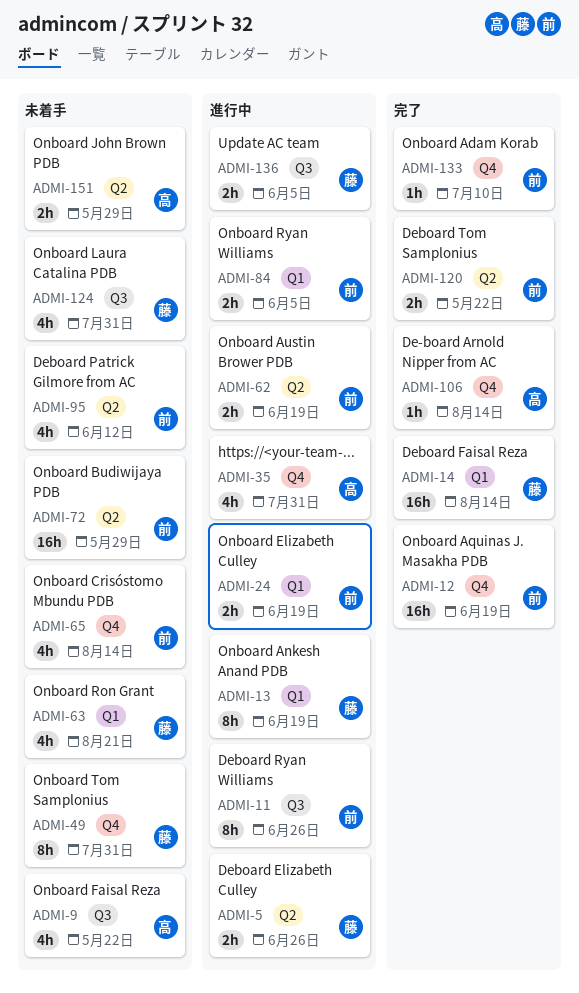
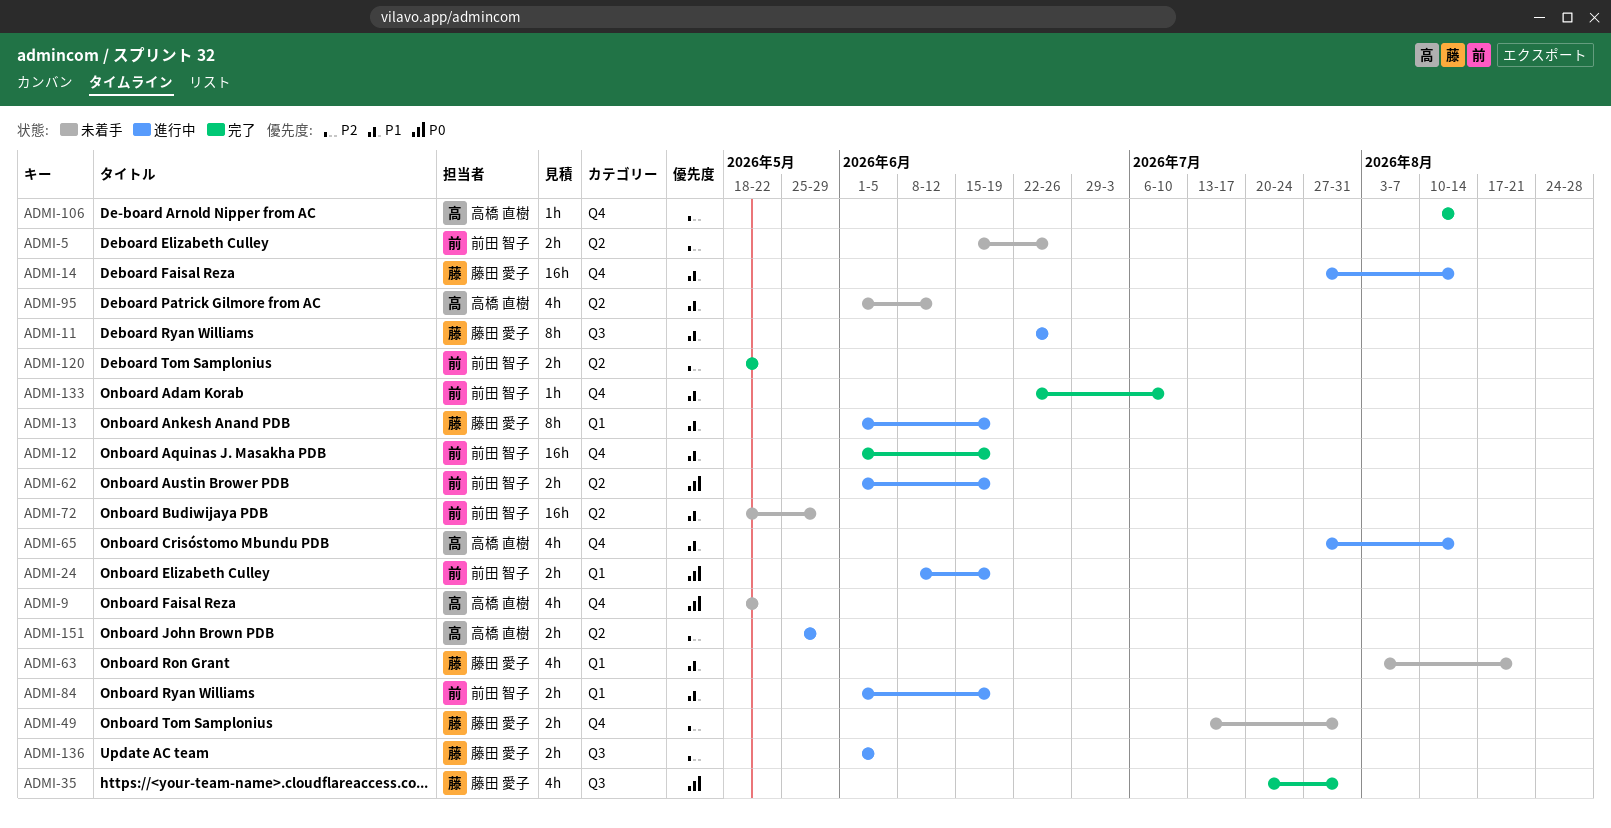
ADMI-5, status: 進行中 -> 未着手
ADMI-5, owner: 藤田 愛子 -> 前田 智子
ADMI-9, label: Q3 -> Q4
ADMI-11, owner: 前田 智子 -> 藤田 愛子
ADMI-14, status: 完了 -> 進行中
ADMI-14, label: Q1 -> Q4
ADMI-35, status: 進行中 -> 完了
ADMI-35, owner: 高橋 直樹 -> 藤田 愛子
ADMI-35, label: Q4 -> Q3
ADMI-49, estimate: 8h -> 2h
ADMI-65, status: 未着手 -> 進行中
ADMI-65, owner: 前田 智子 -> 高橋 直樹
ADMI-84, due: Jun 5 -> Jun 19
ADMI-95, owner: 前田 智子 -> 高橋 直樹
ADMI-124: present -> none
ADMI-151, status: 未着手 -> 進行中

